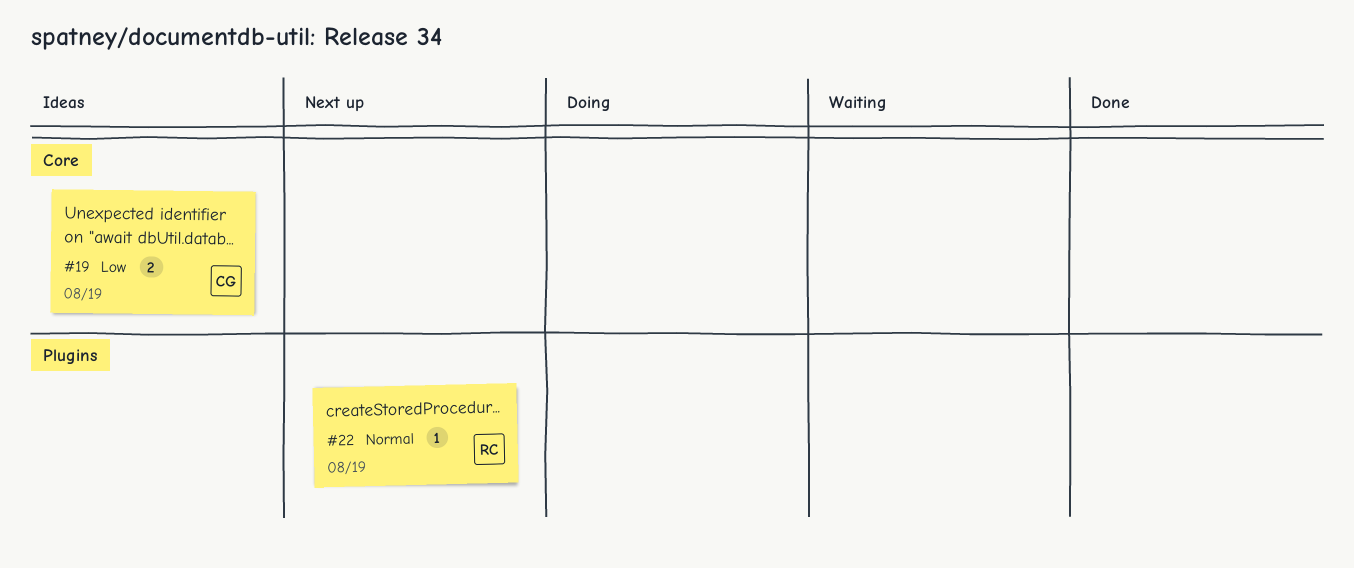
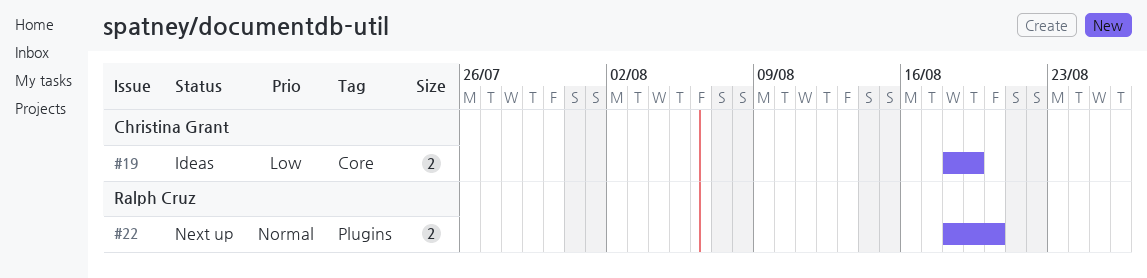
#22, estimate: 1 -> 2
#22, due: Aug 19 -> Aug 20

